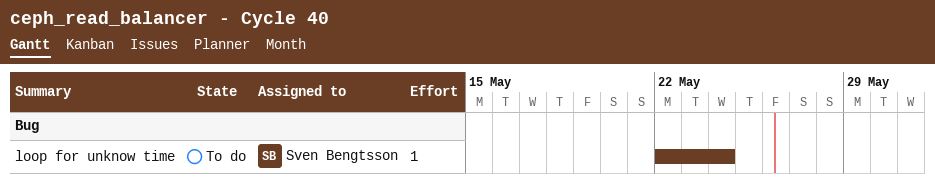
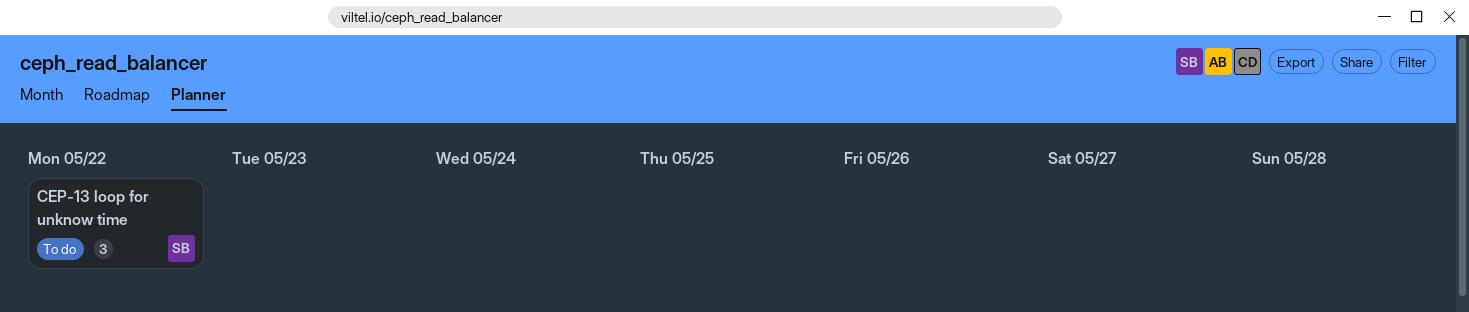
loop for unknow time, estimate: 1 -> 3
loop for unknow time, due: May 24 -> May 22

